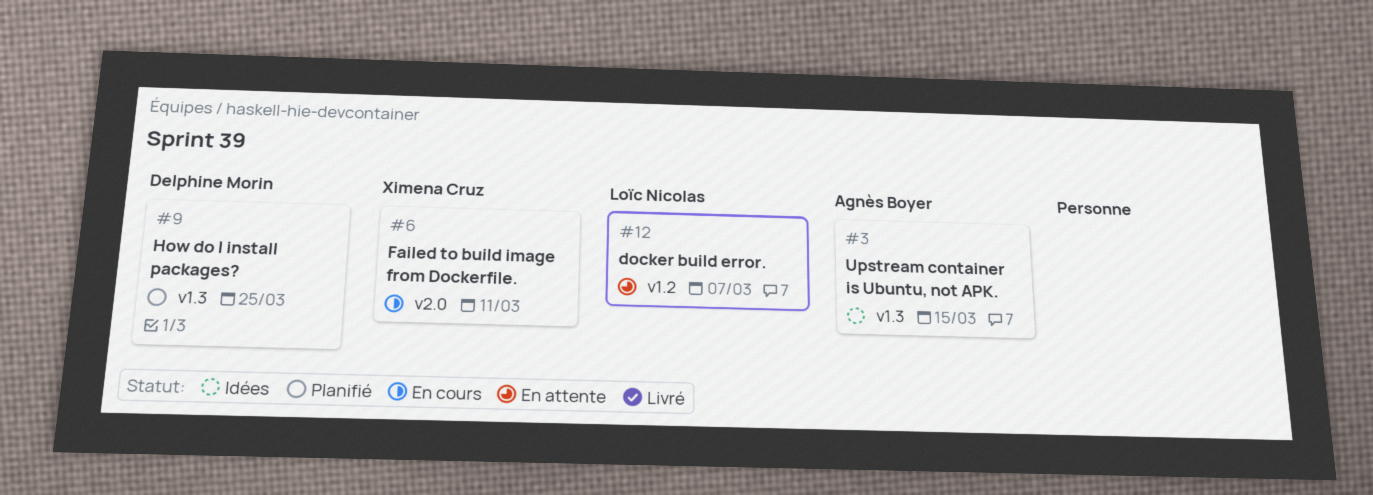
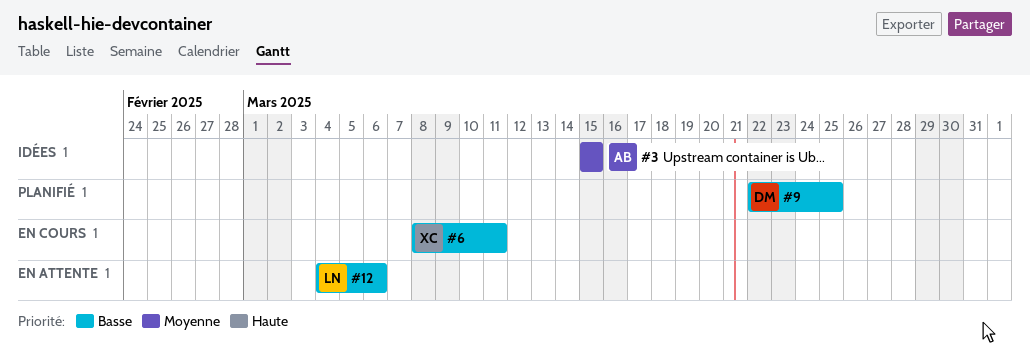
#12, due: Mar 7 -> Mar 6

